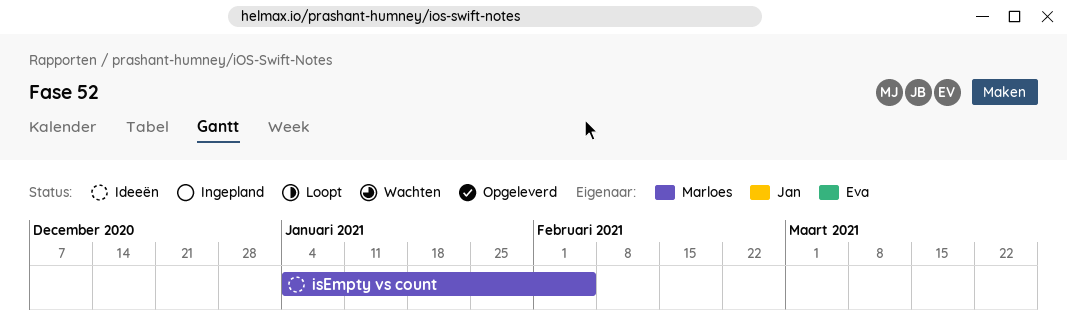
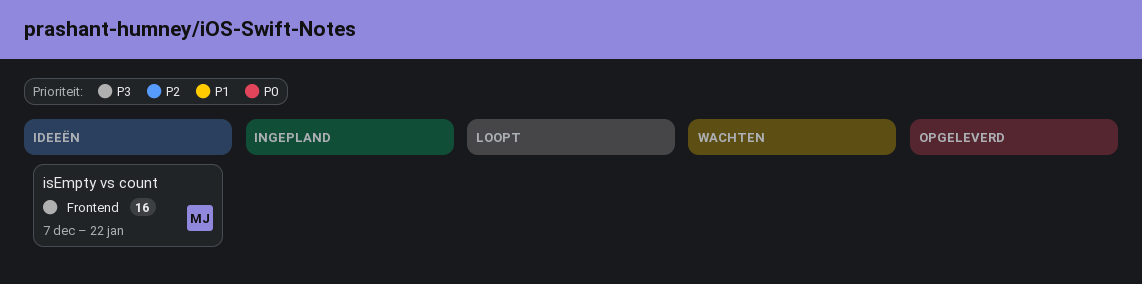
isEmpty vs count, start: Jan 4 -> Dec 7
isEmpty vs count, due: Feb 5 -> Jan 22

